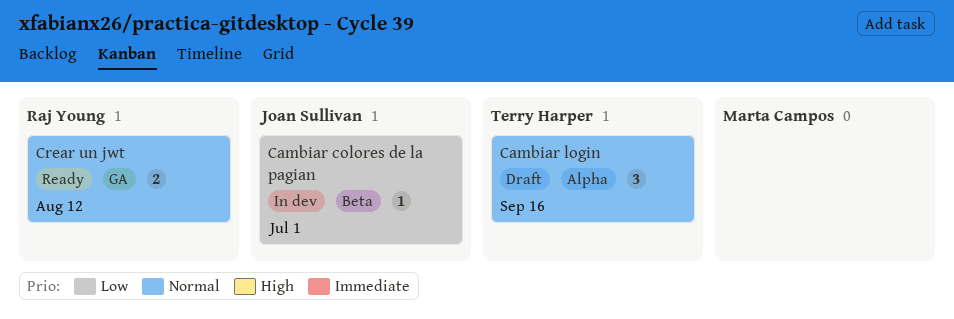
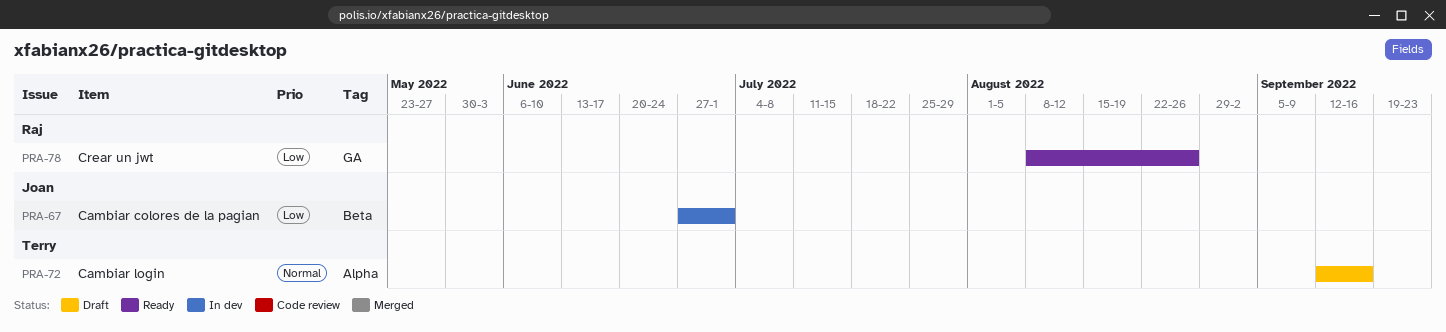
Crear un jwt, priority: Normal -> Low
Crear un jwt, due: Aug 12 -> Aug 26

